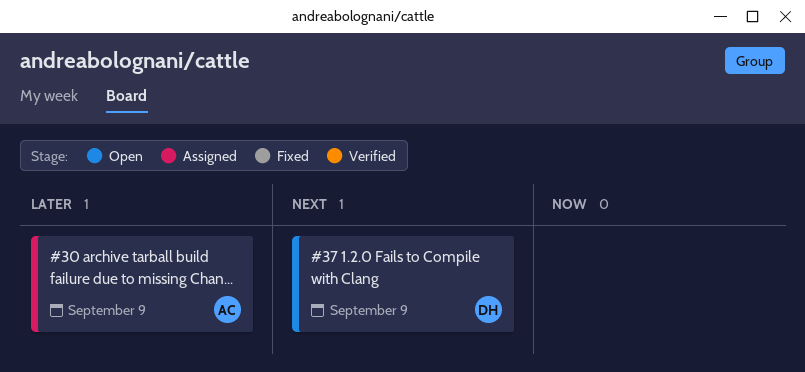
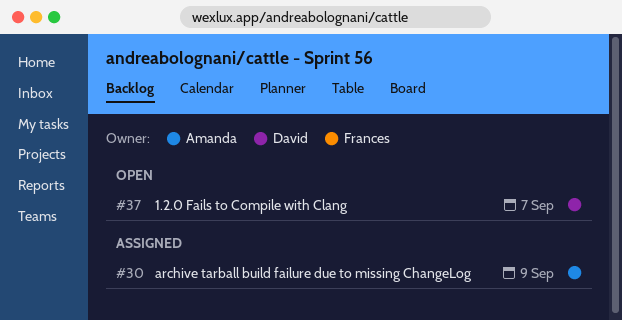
#37, due: Sep 9 -> Sep 7

